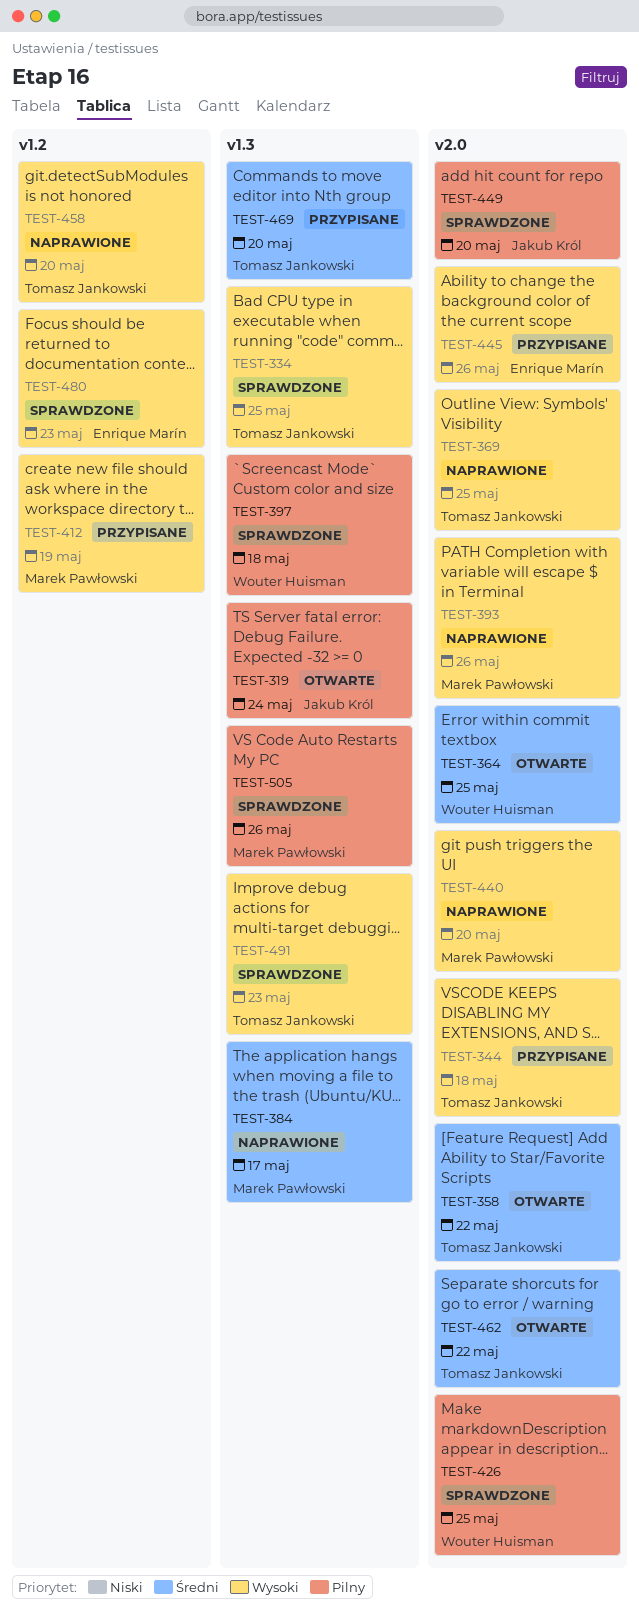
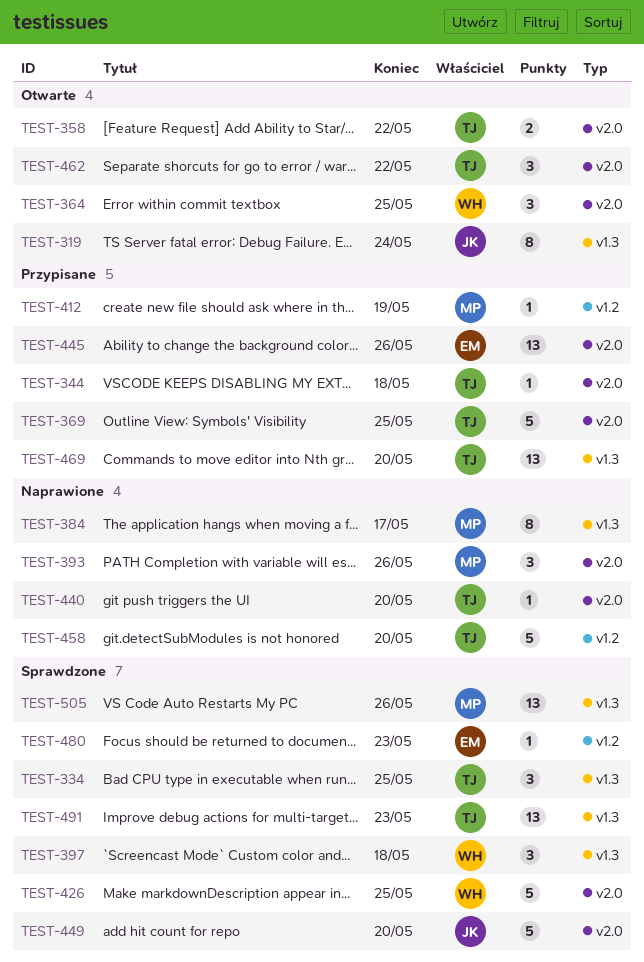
TEST-369, status: Naprawione -> Przypisane
TEST-440, owner: Marek Pawłowski -> Tomasz Jankowski

